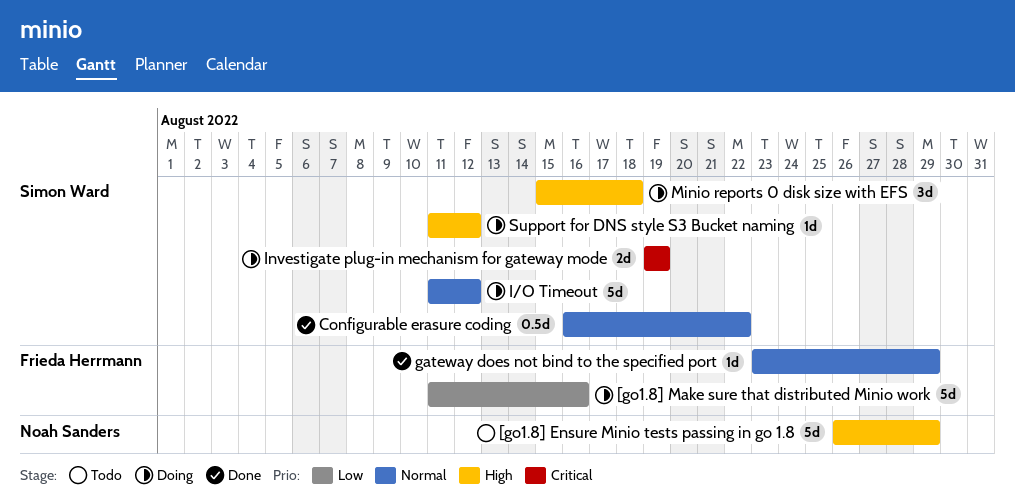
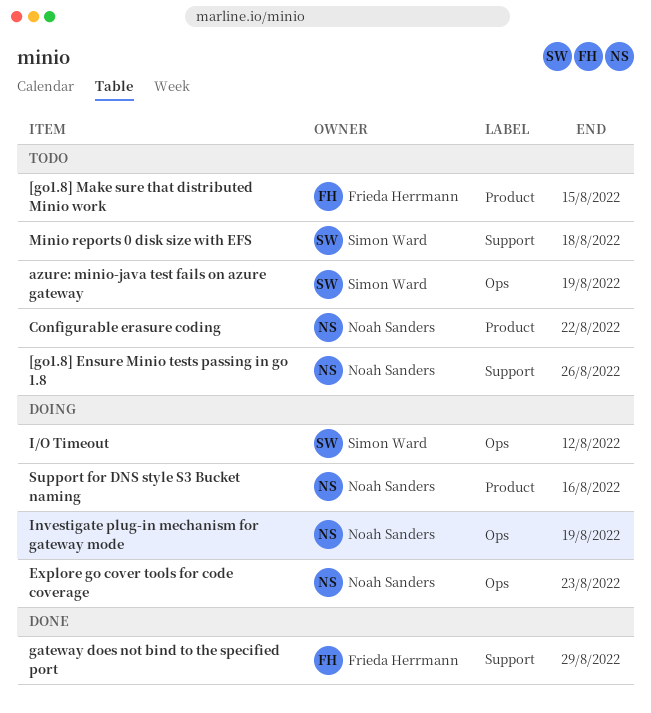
[go1.8] Ensure Minio tests passing in go 1.8, due: Aug 29 -> Aug 26
[go1.8] Make sure that distributed Minio work, status: Doing -> Todo
[go1.8] Make sure that distributed Minio work, due: Aug 16 -> Aug 15
azure: minio-java test fails on azure gateway: none -> present
Configurable erasure coding, status: Done -> Todo
Configurable erasure coding, owner: Simon Ward -> Noah Sanders
Explore go cover tools for code coverage: none -> present
Investigate plug-in mechanism for gateway mode, owner: Simon Ward -> Noah Sanders
Minio reports 0 disk size with EFS, status: Doing -> Todo
Support for DNS style S3 Bucket naming, owner: Simon Ward -> Noah Sanders
Support for DNS style S3 Bucket naming, due: Aug 12 -> Aug 16

